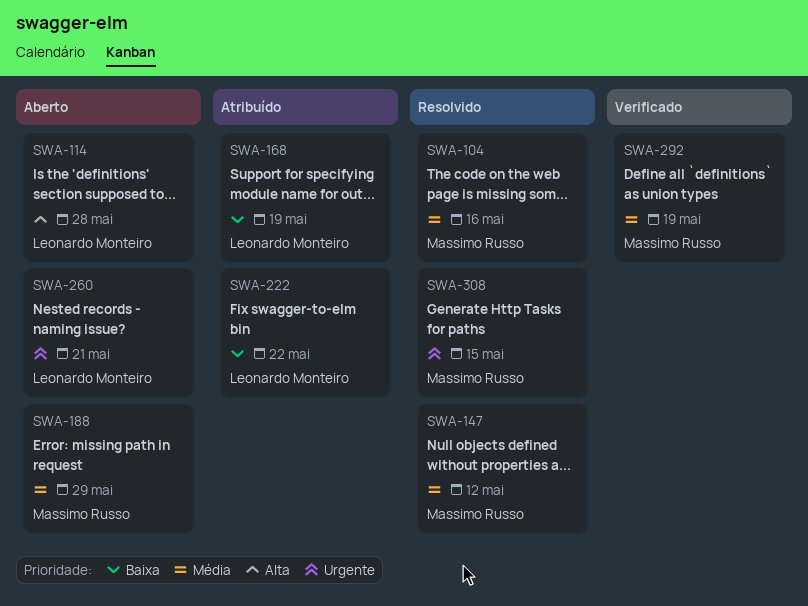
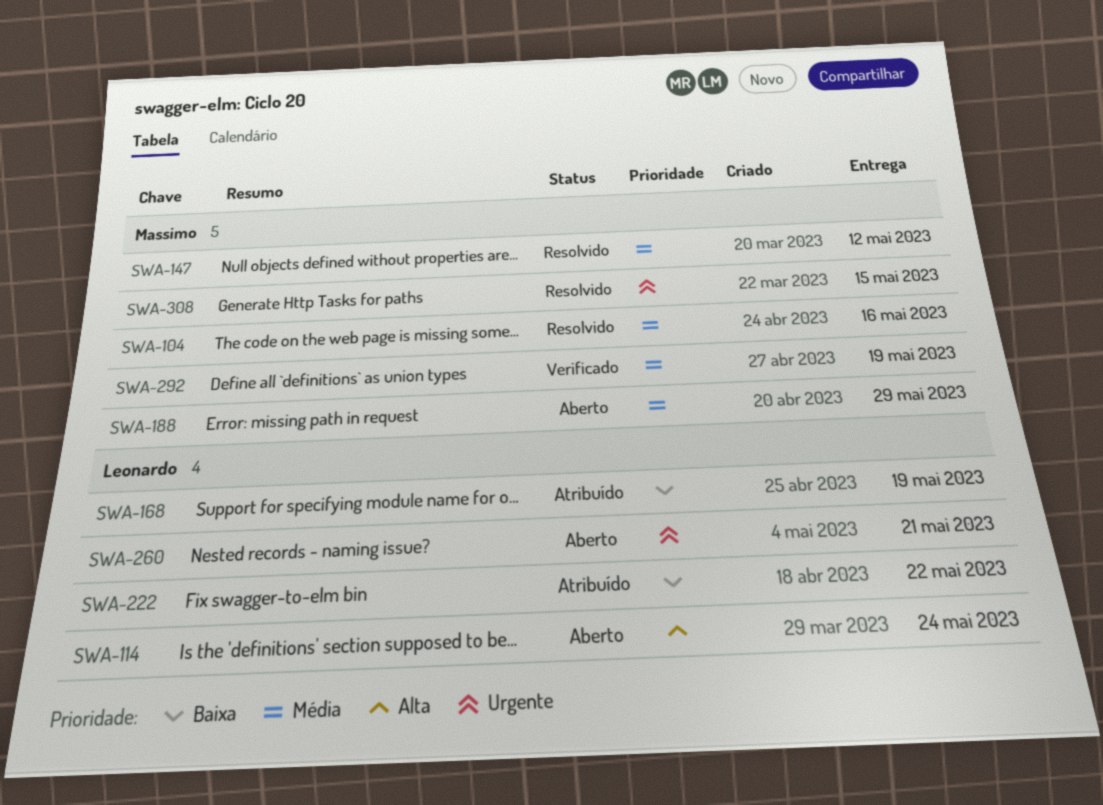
SWA-114, due: May 28 -> May 24

